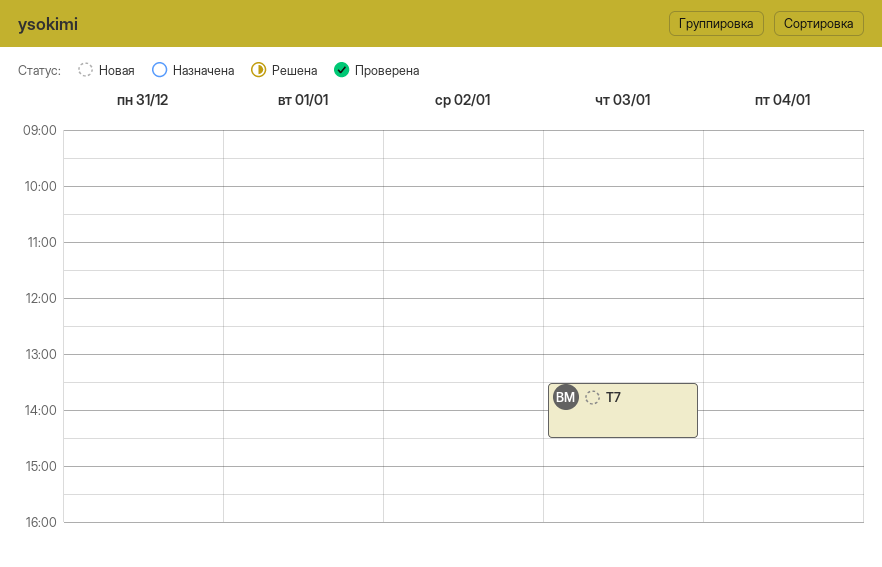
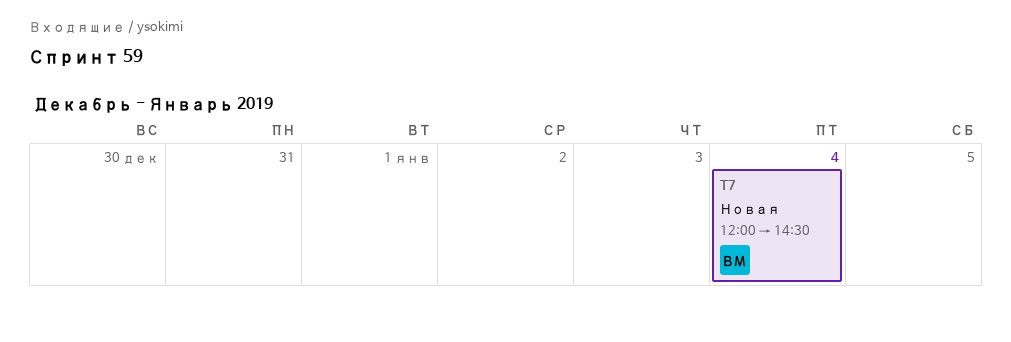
T7, day: Jan 3 -> Jan 4
T7, begins: 13:30 -> 12:00

